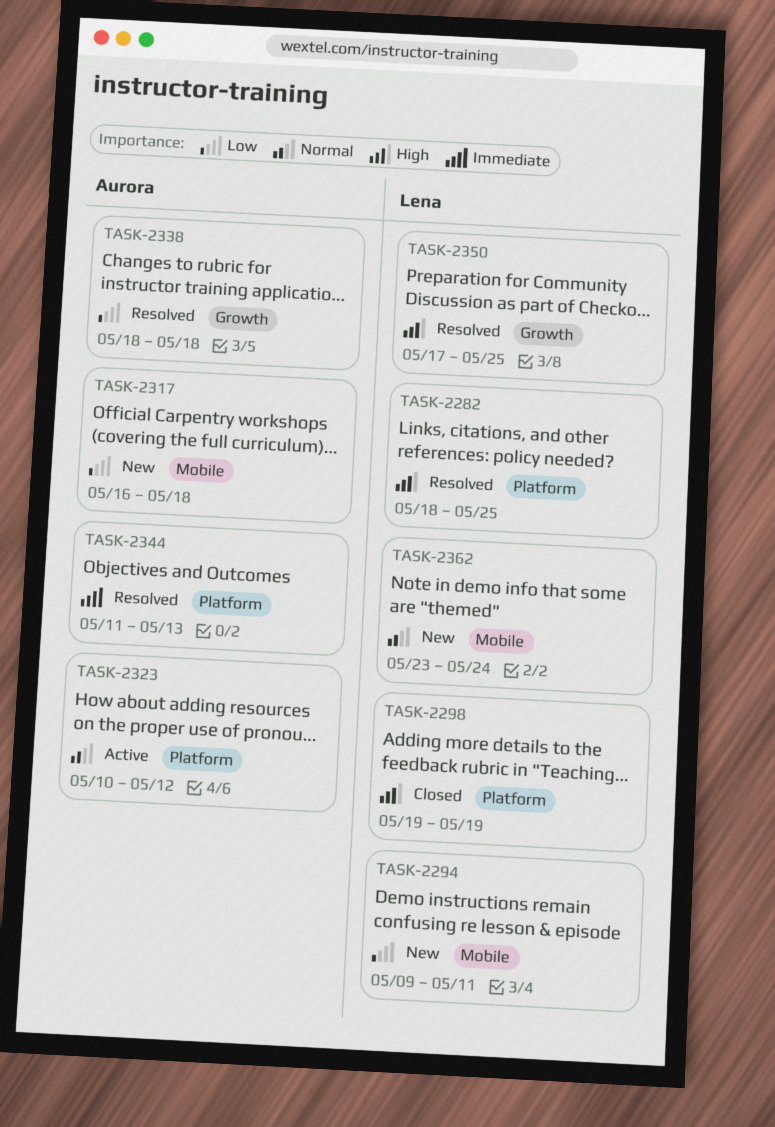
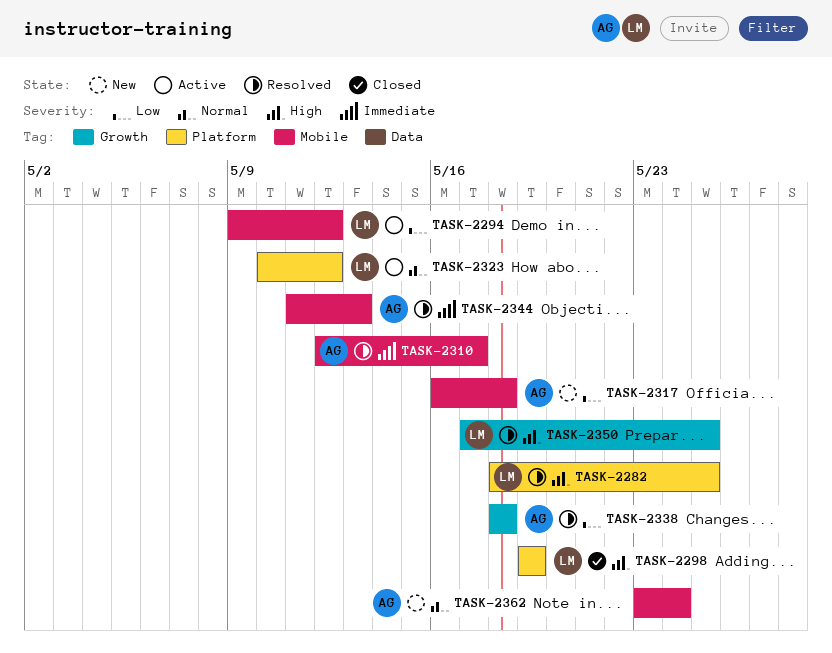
TASK-2294, status: New -> Active
TASK-2294, due: May 11 -> May 12
TASK-2310: none -> present
TASK-2323, owner: Aurora -> Lena
TASK-2344, label: Platform -> Mobile
TASK-2362, owner: Lena -> Aurora

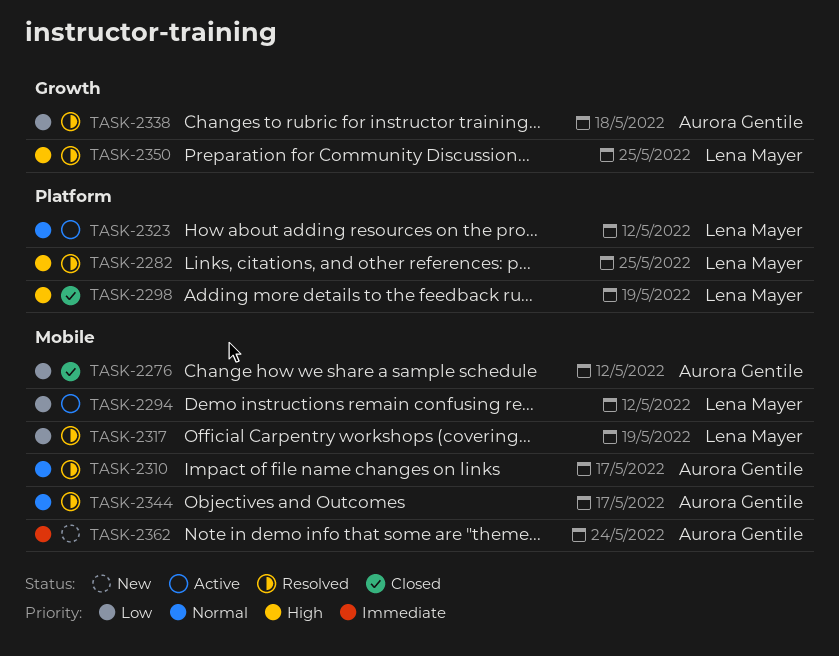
TASK-2276: none -> present
TASK-2310, priority: Immediate -> Normal
TASK-2317, status: New -> Resolved
TASK-2317, owner: Aurora Gentile -> Lena Mayer
TASK-2317, due: May 18 -> May 19
TASK-2344, priority: Immediate -> Normal
TASK-2344, due: May 13 -> May 17
TASK-2362, priority: Normal -> Immediate

